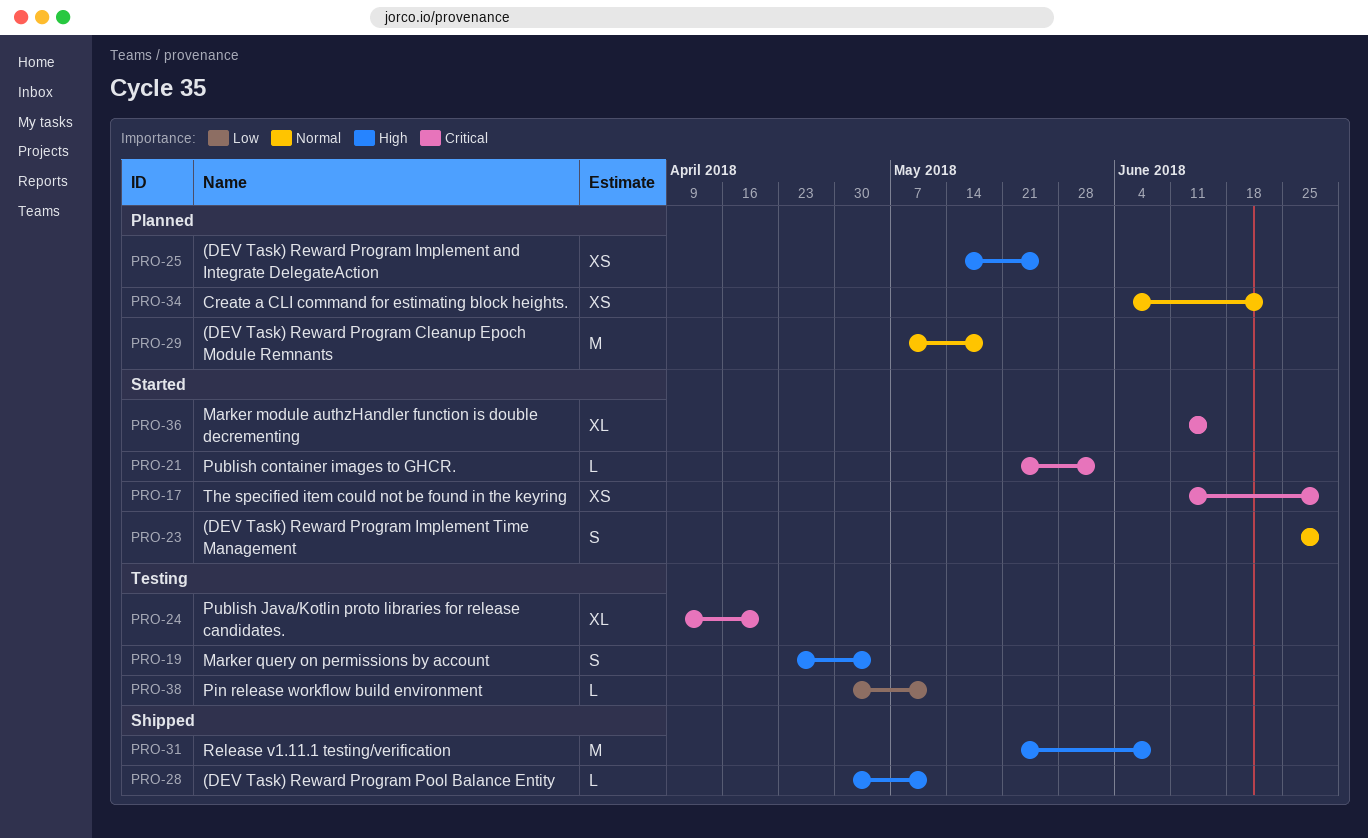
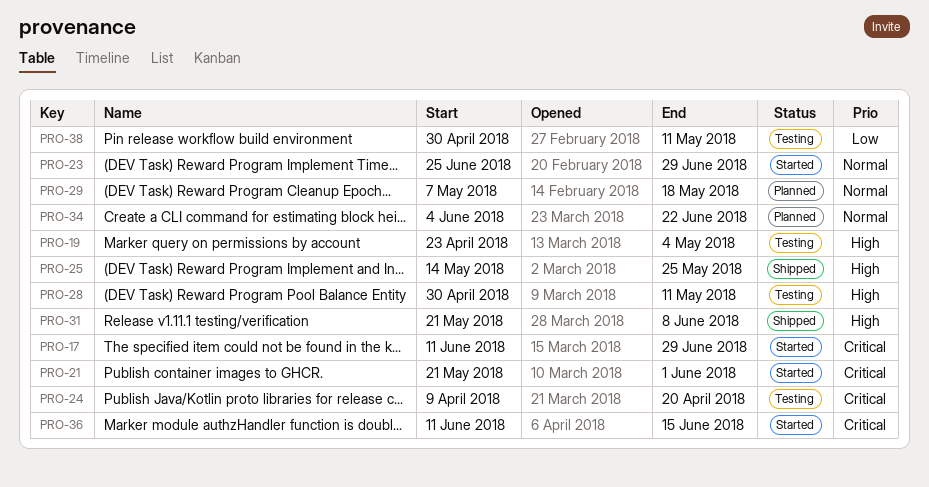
PRO-25, status: Planned -> Shipped
PRO-28, status: Shipped -> Testing

